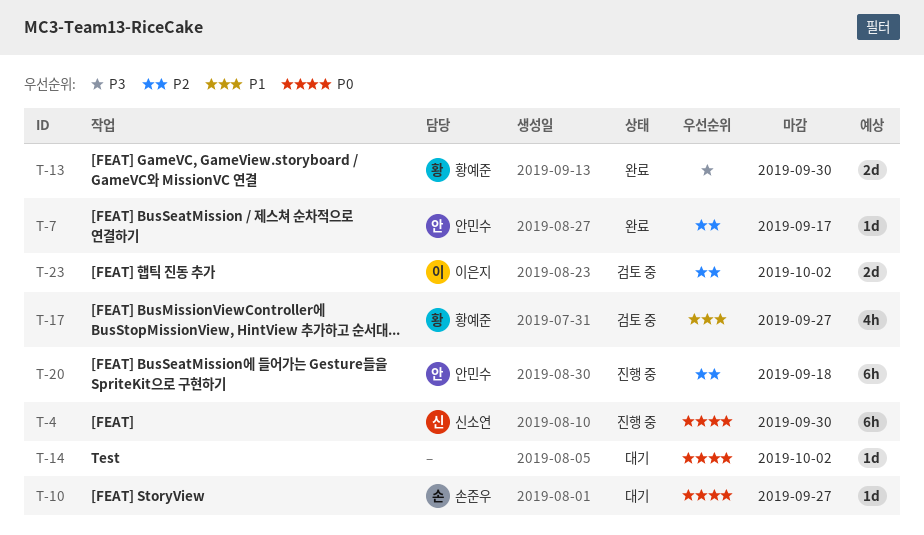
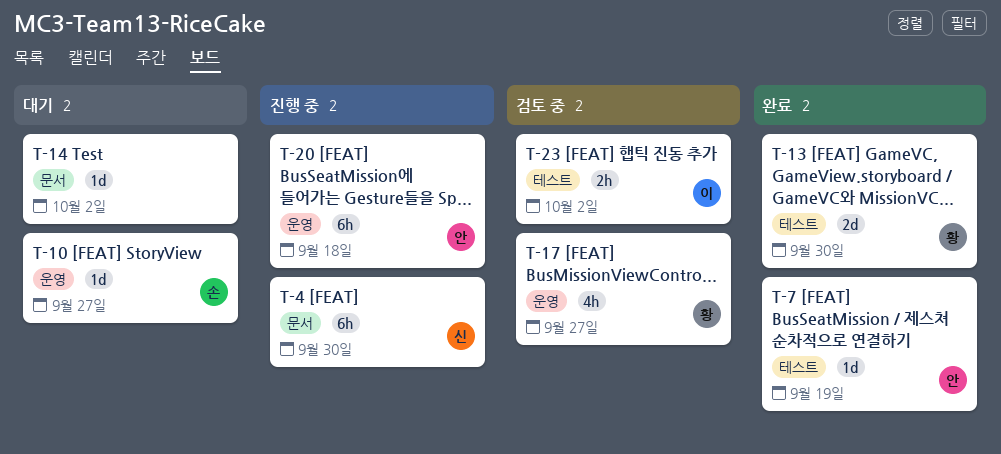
T-7, due: Sep 17 -> Sep 19
T-23, estimate: 2d -> 2h

